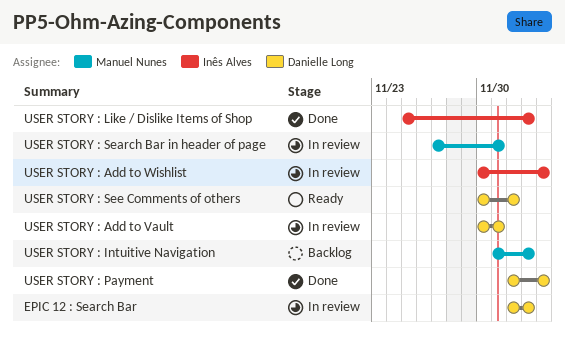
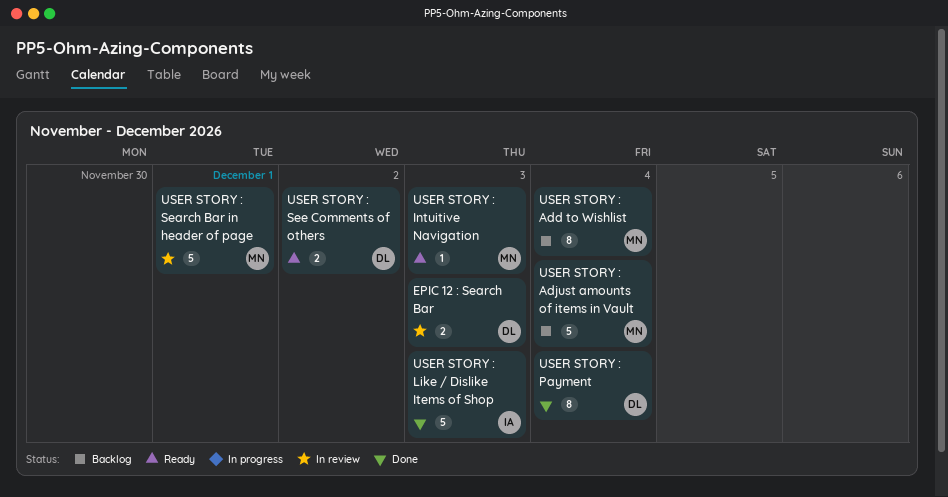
USER STORY : Add to Vault: present -> none
USER STORY : Add to Wishlist, status: In review -> Backlog
USER STORY : Add to Wishlist, owner: Inês Alves -> Manuel Nunes
USER STORY : Adjust amounts of items in Vault: none -> present
USER STORY : Intuitive Navigation, status: Backlog -> Ready

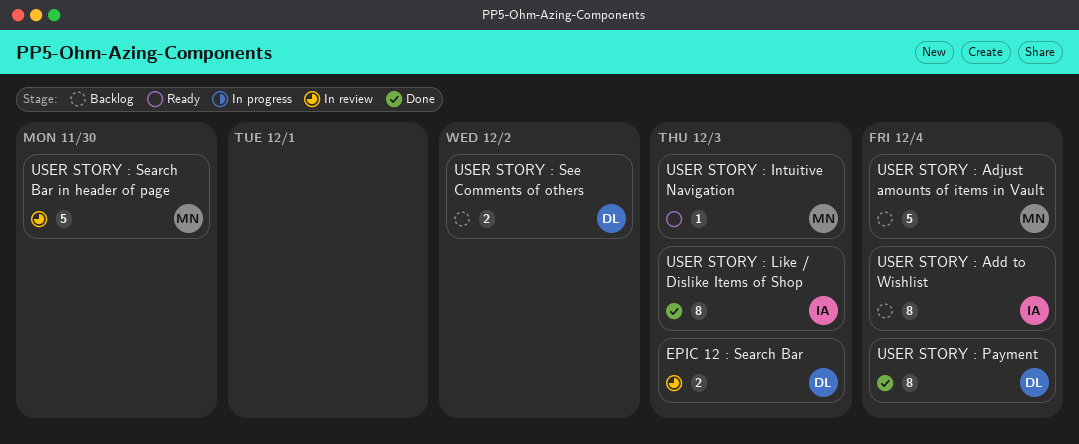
USER STORY : Add to Wishlist, owner: MN -> IA
USER STORY : Like / Dislike Items of Shop, estimate: 5 -> 8
USER STORY : Search Bar in header of page, due: Dec 1 -> Nov 30
USER STORY : See Comments of others, status: Ready -> Backlog

